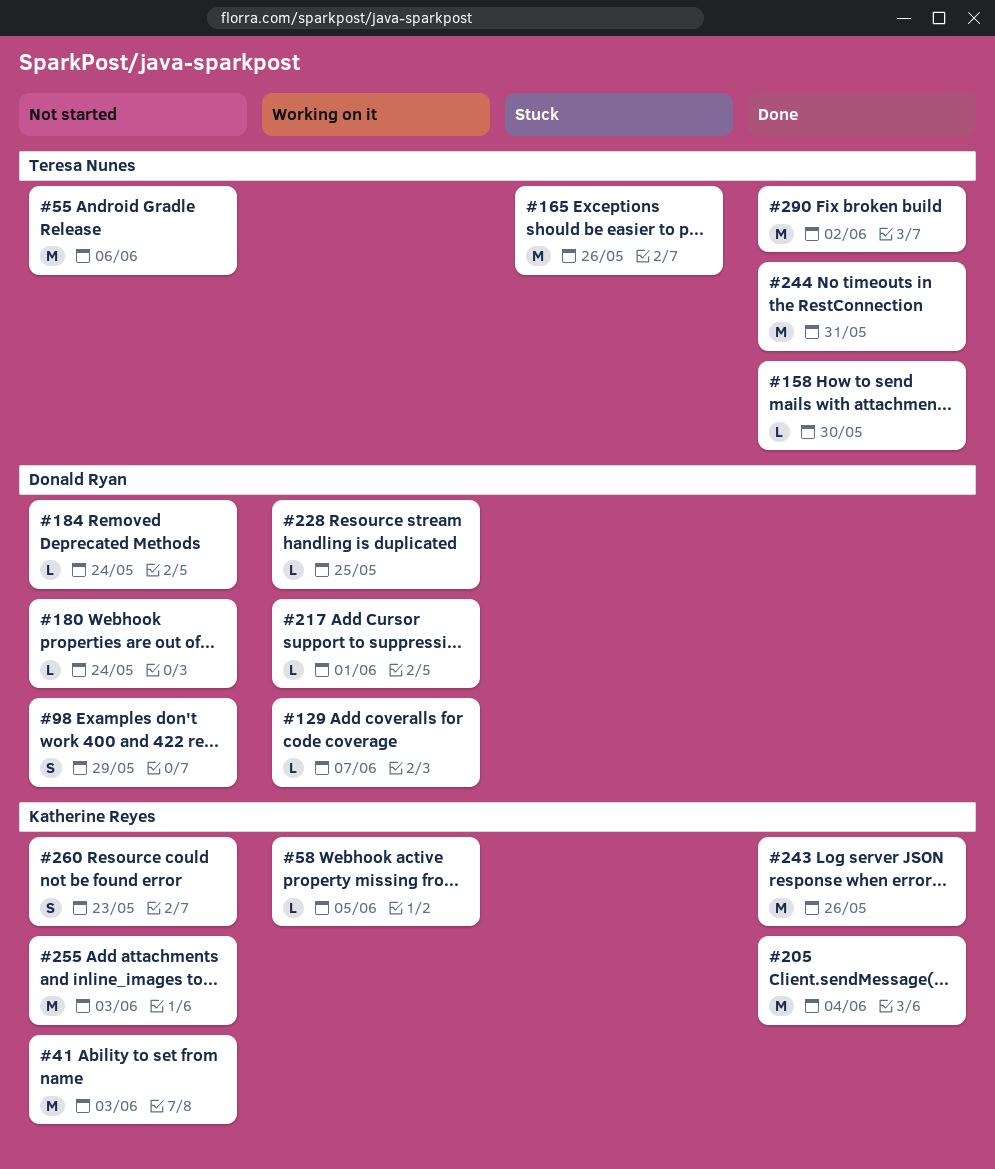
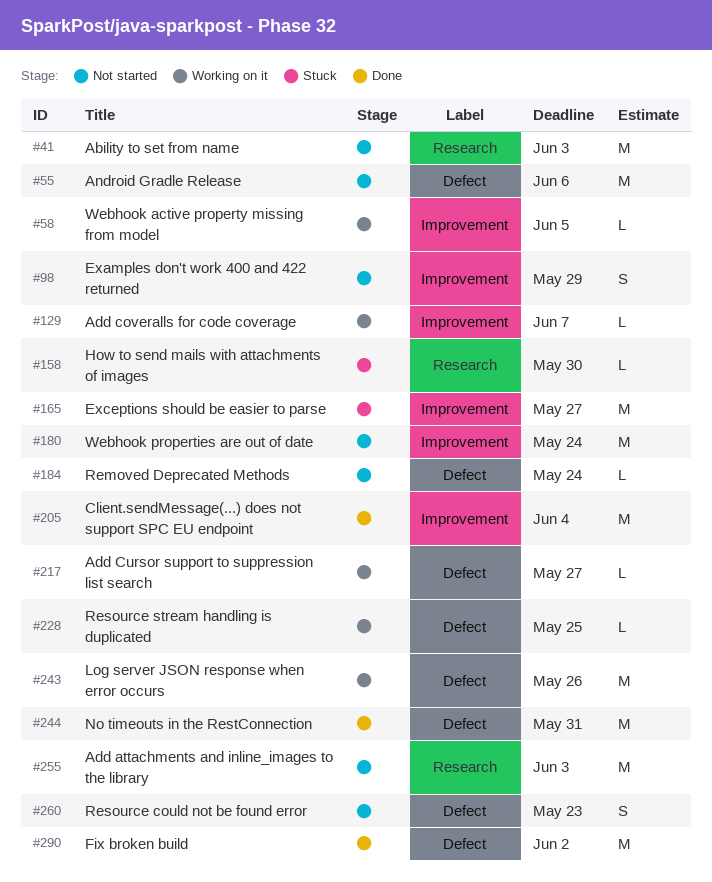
#158, status: Done -> Stuck
#165, due: May 26 -> May 27
#180, estimate: L -> M
#217, due: Jun 1 -> May 27
#243, status: Done -> Working on it

